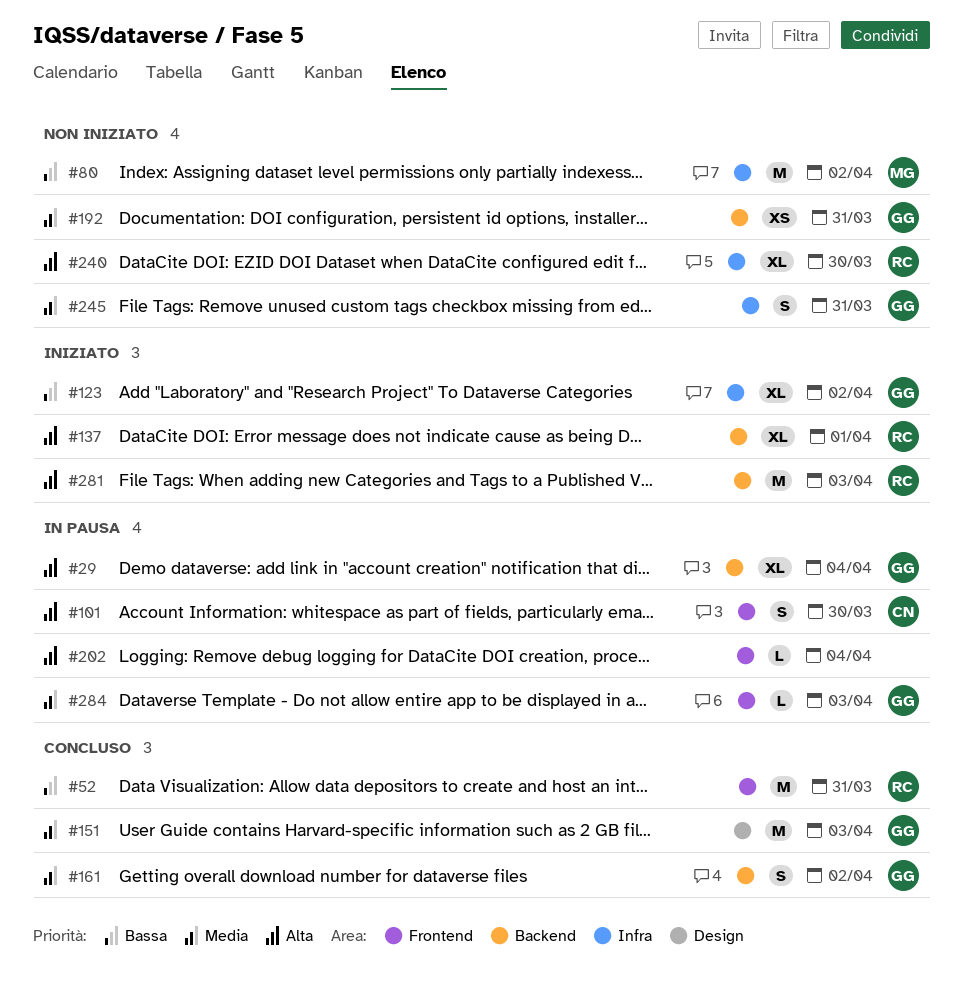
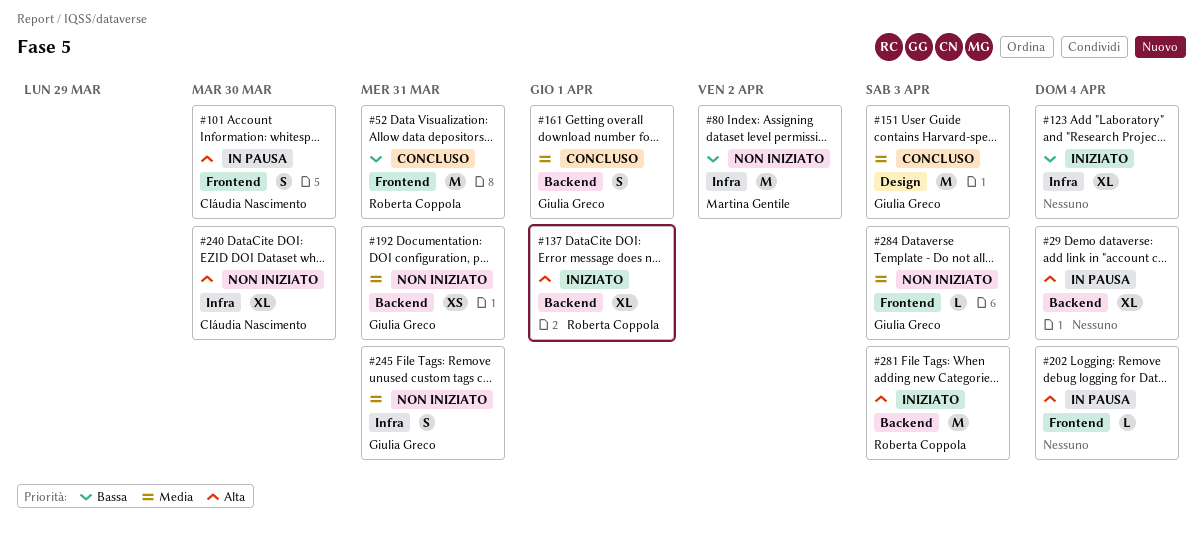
#29, owner: Giulia Greco -> none
#123, owner: Giulia Greco -> none
#123, due: Apr 2 -> Apr 4
#161, due: Apr 2 -> Apr 1
#240, owner: Roberta Coppola -> Cláudia Nascimento
#284, status: In pausa -> Non iniziato

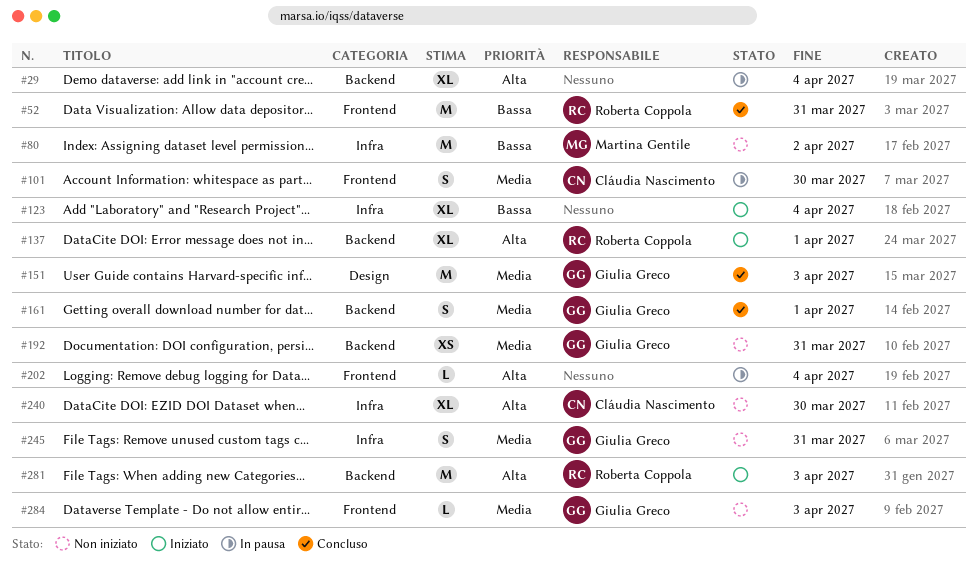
#101, priority: Alta -> Media

